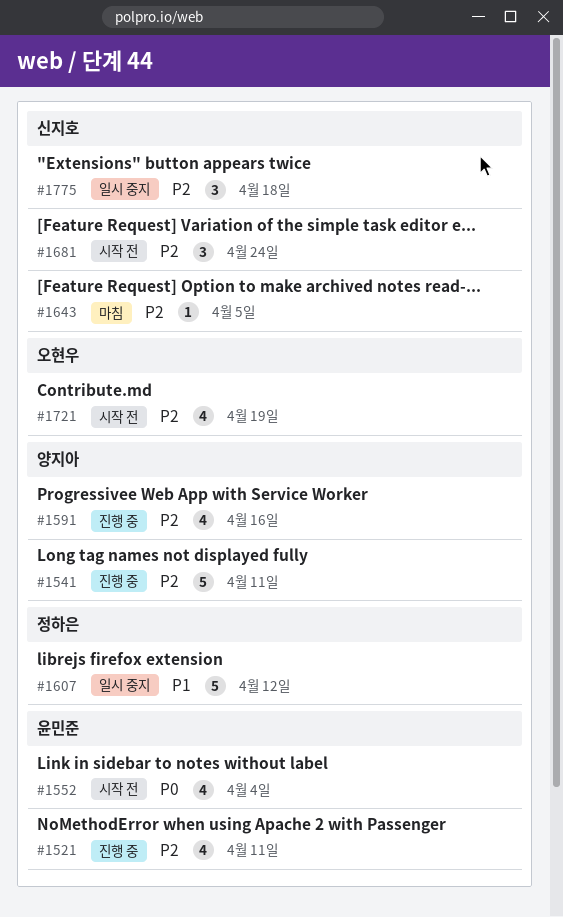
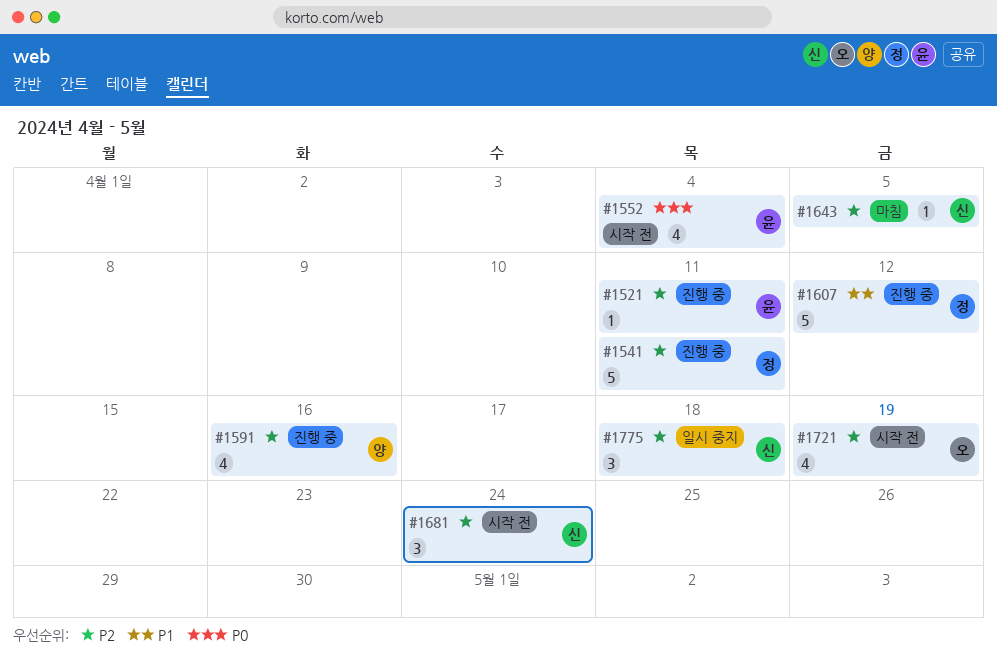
#1521, estimate: 4 -> 1
#1541, owner: 양지아 -> 정하은
#1607, status: 일시 중지 -> 진행 중

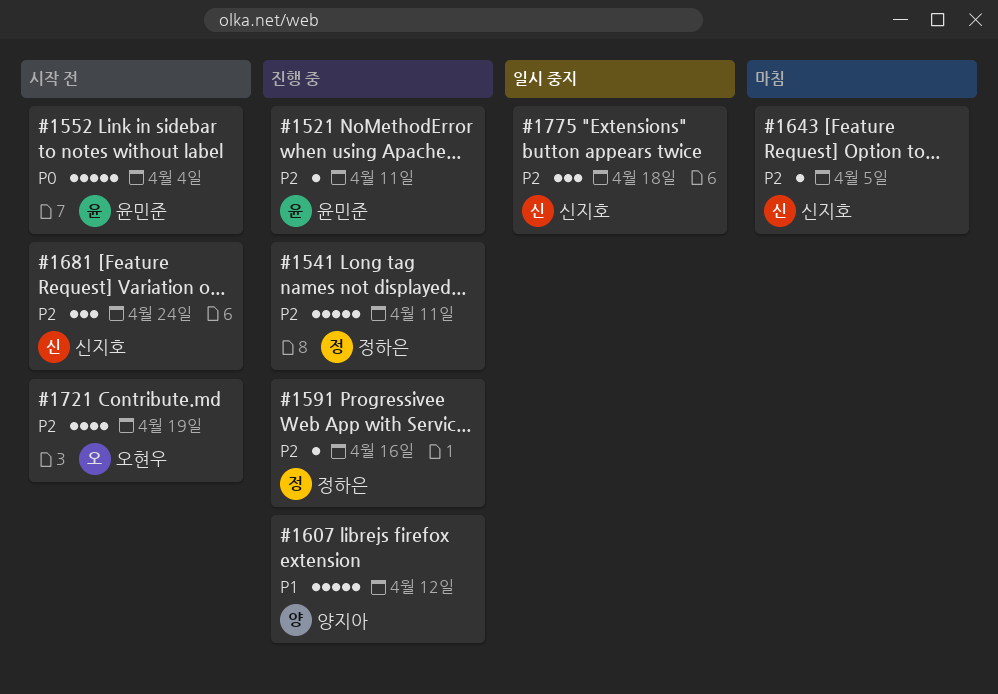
#1552, estimate: 4 -> 5
#1591, owner: 양지아 -> 정하은
#1591, estimate: 4 -> 1
#1607, owner: 정하은 -> 양지아

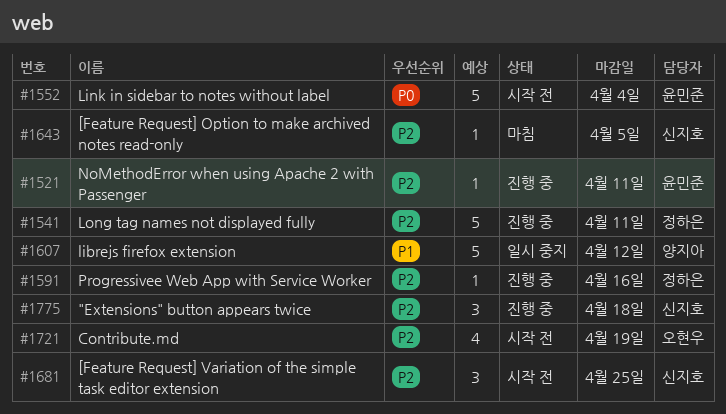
#1607, status: 진행 중 -> 일시 중지
#1681, due: Apr 24 -> Apr 25
#1775, status: 일시 중지 -> 진행 중

